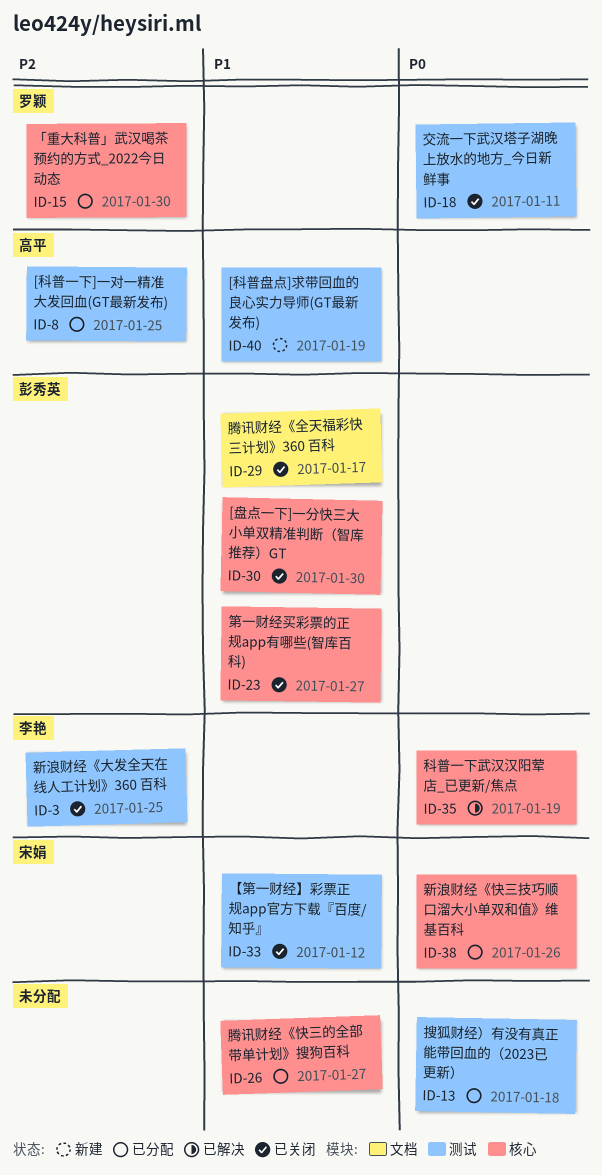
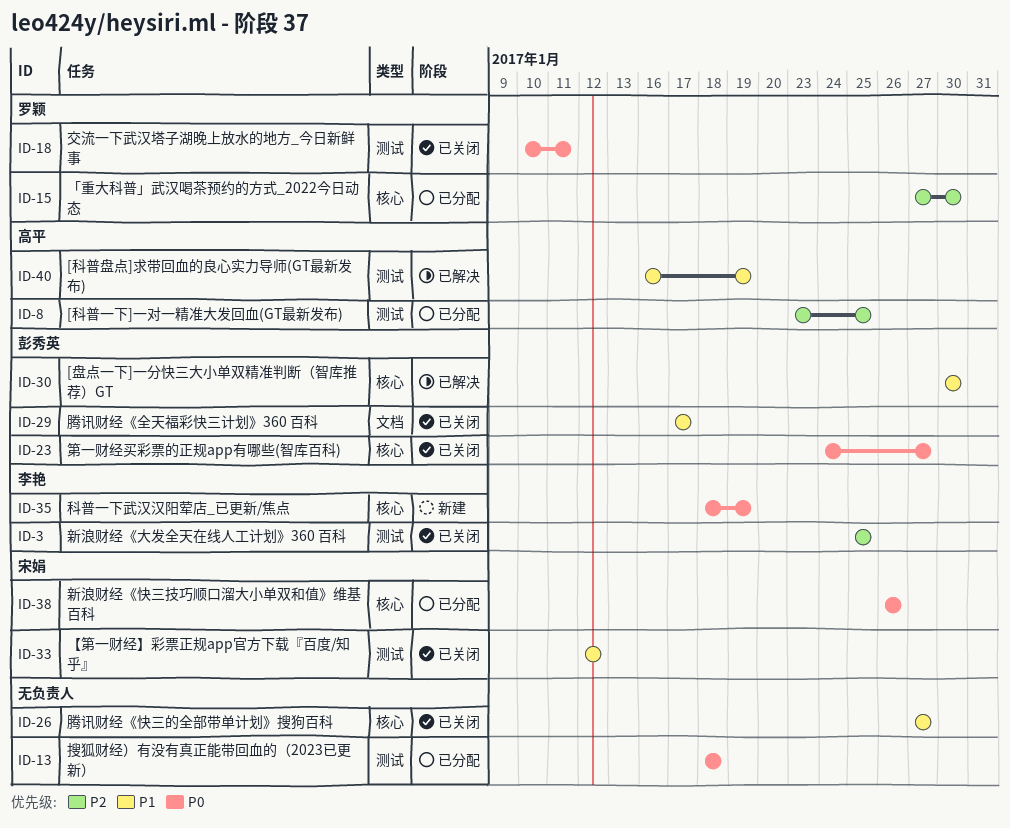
ID-23, priority: P1 -> P0
ID-26, status: 已分配 -> 已关闭
ID-30, status: 已关闭 -> 已解决
ID-35, status: 已解决 -> 新建
ID-40, status: 新建 -> 已解决

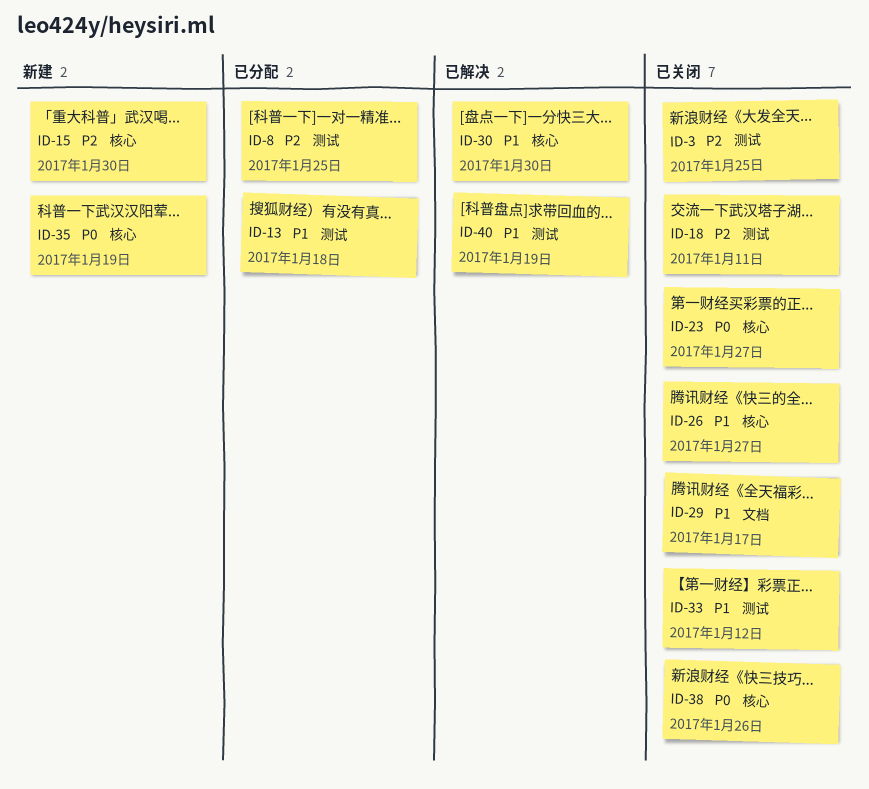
ID-13, priority: P0 -> P1
ID-15, status: 已分配 -> 新建
ID-18, priority: P0 -> P2
ID-38, status: 已分配 -> 已关闭

